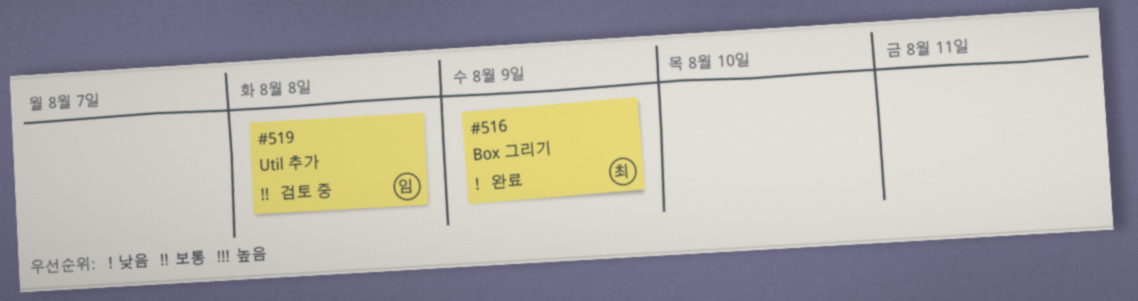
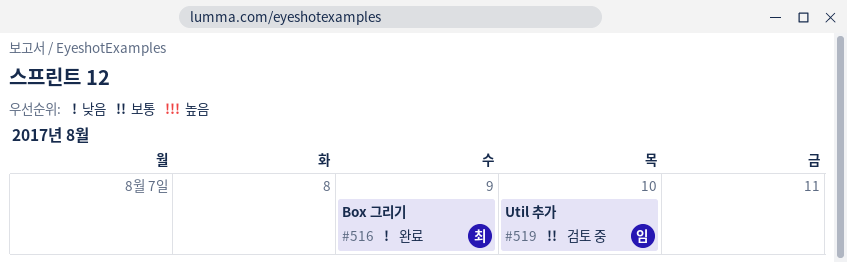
#519, due: Aug 8 -> Aug 10

